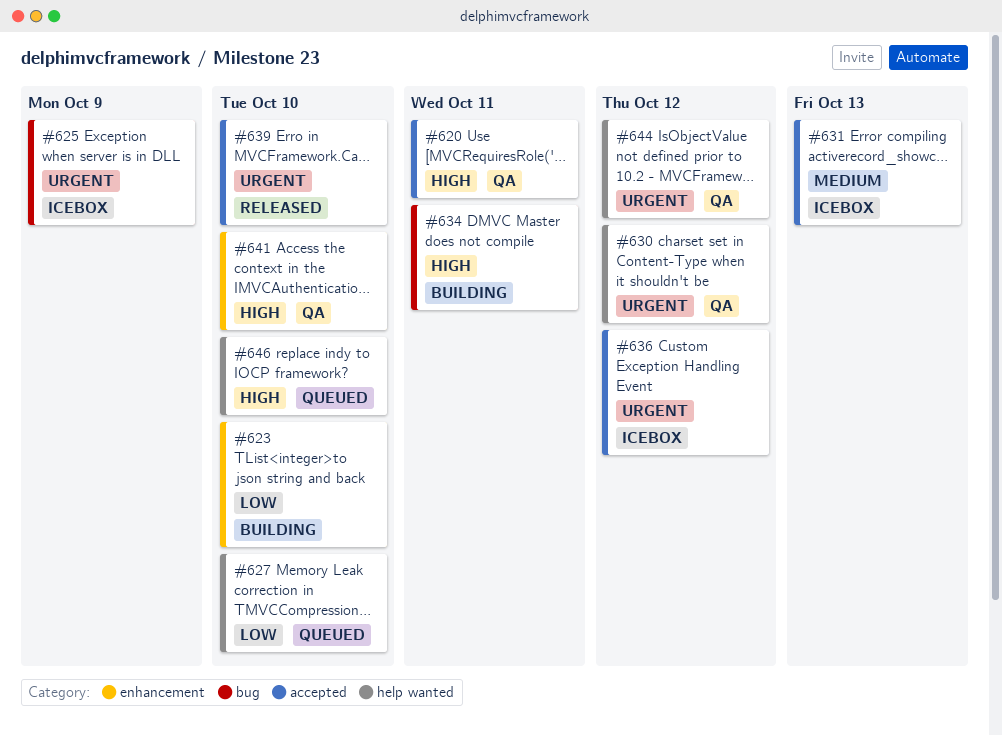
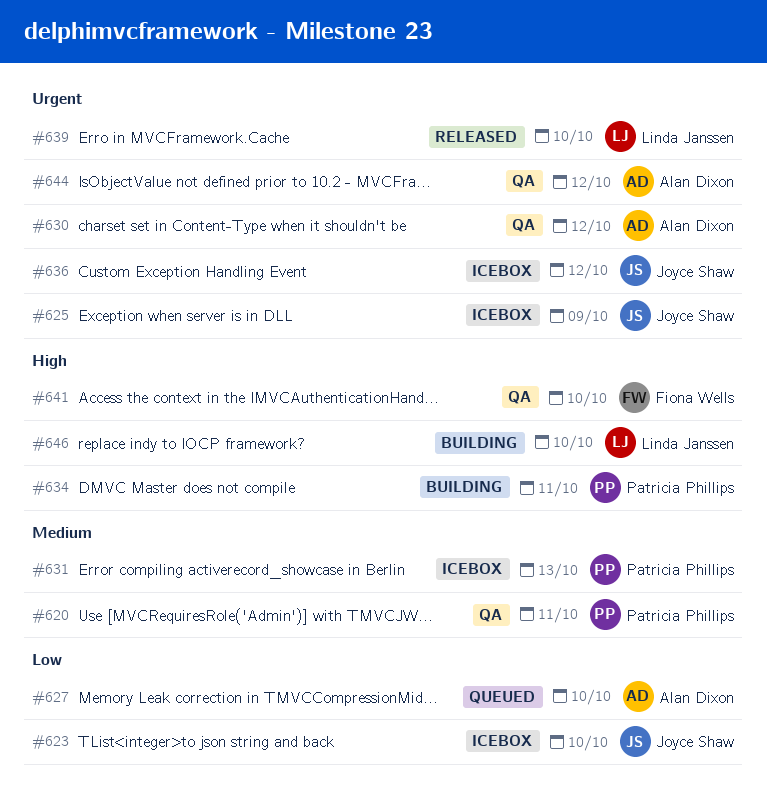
#620, priority: High -> Medium
#623, status: Building -> Icebox
#646, status: Queued -> Building

